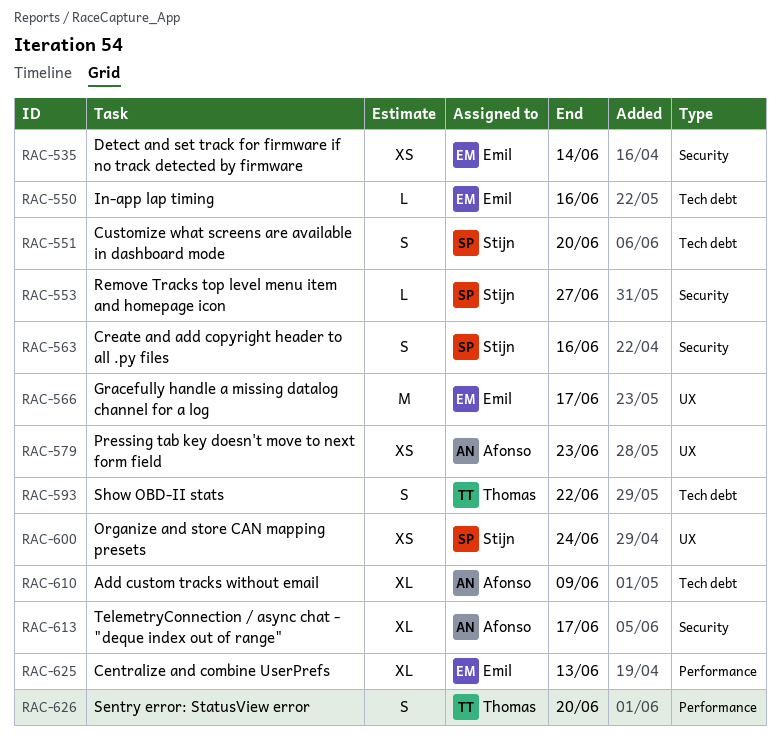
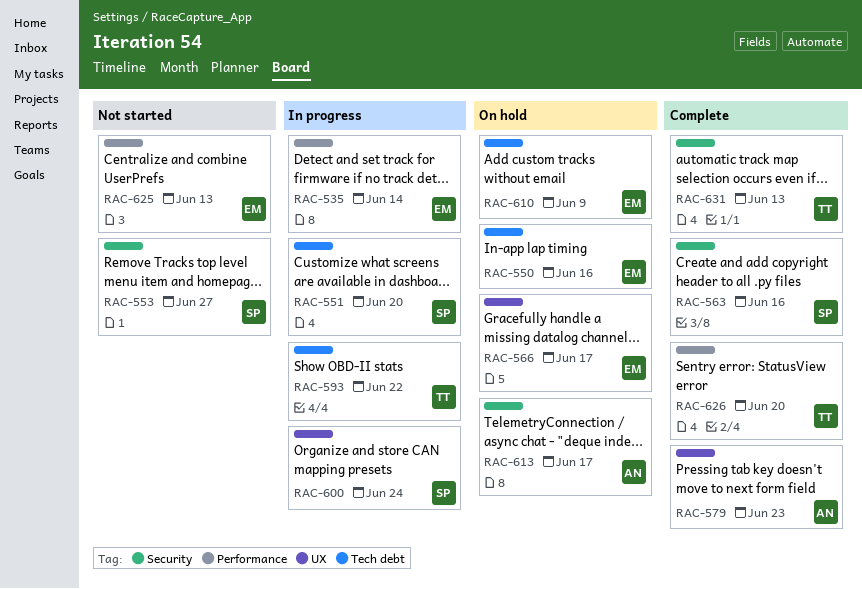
RAC-535, label: Security -> Performance
RAC-610, owner: Afonso -> Emil
RAC-631: none -> present

